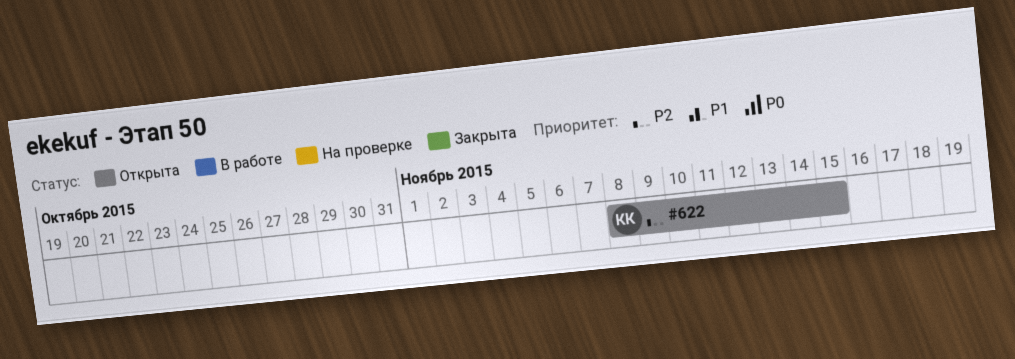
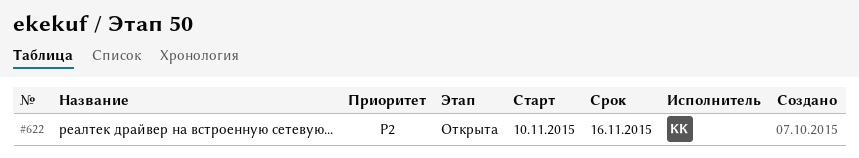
#622, start: Nov 8 -> Nov 10
#622, due: Nov 15 -> Nov 16

